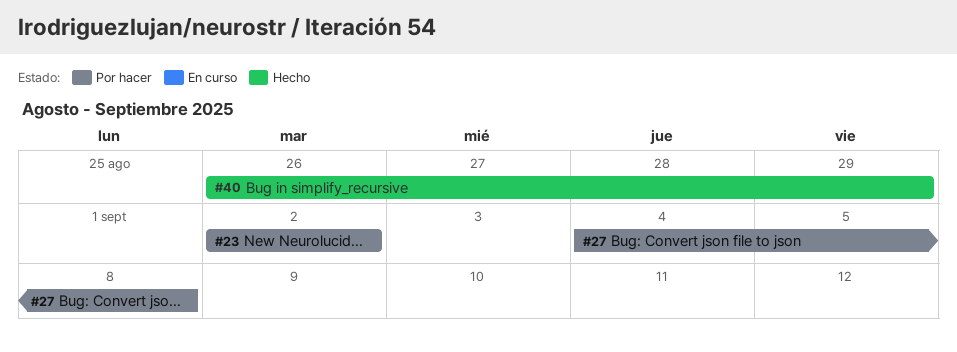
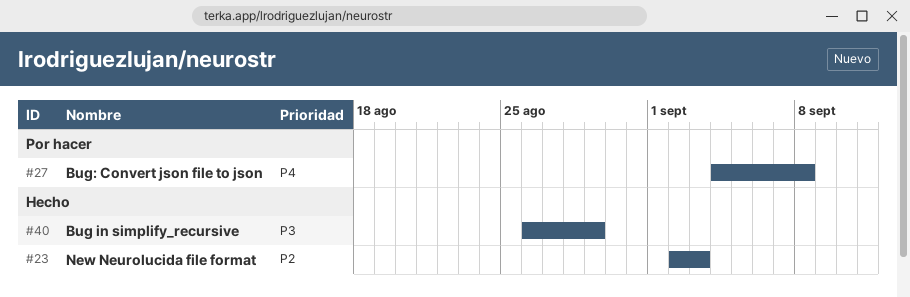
#23, status: Por hacer -> Hecho
#23, due: Sep 2 -> Sep 3

